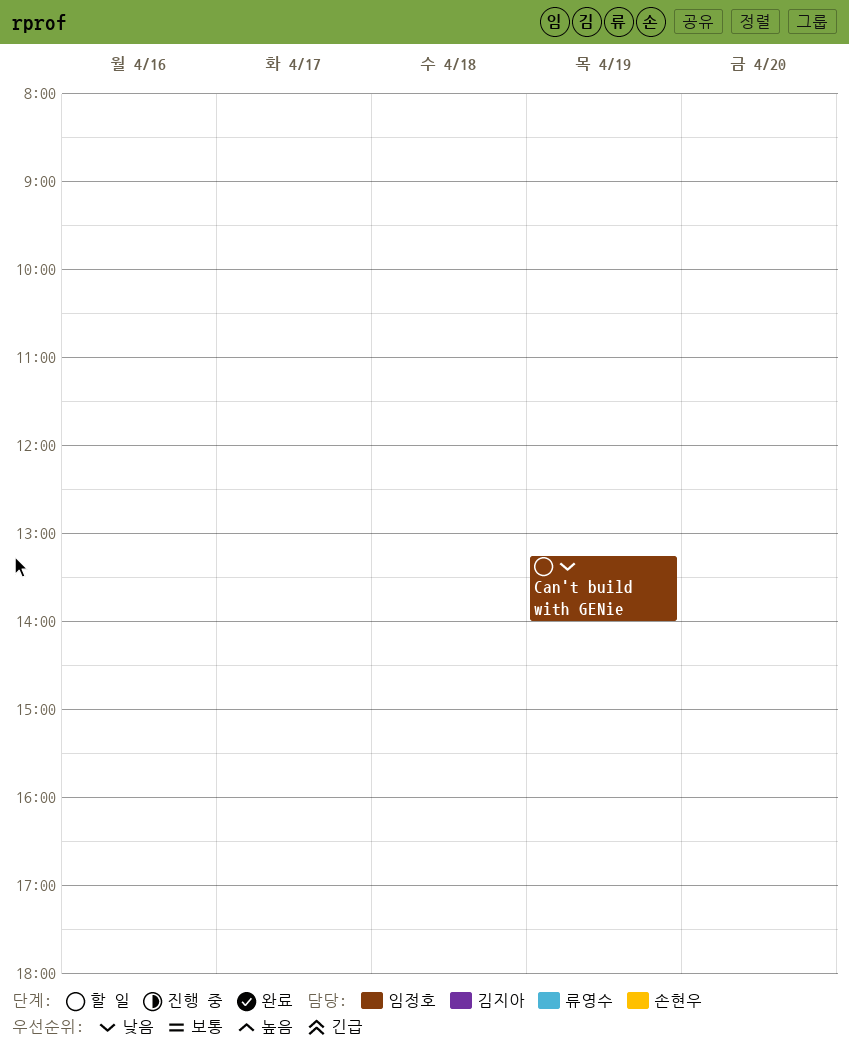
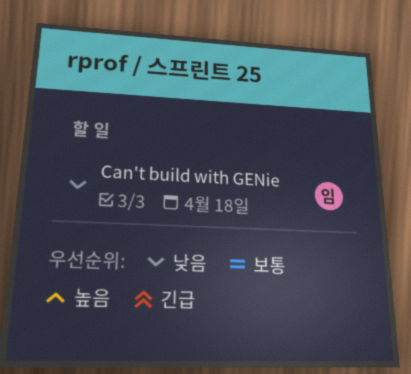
Can't build with GENie, day: Apr 19 -> Apr 18

